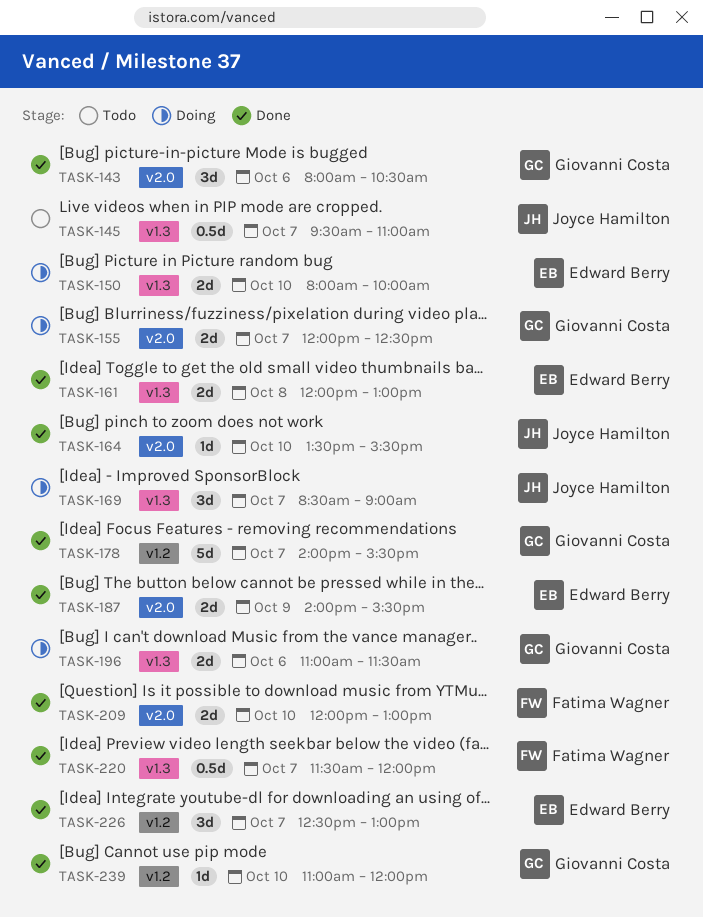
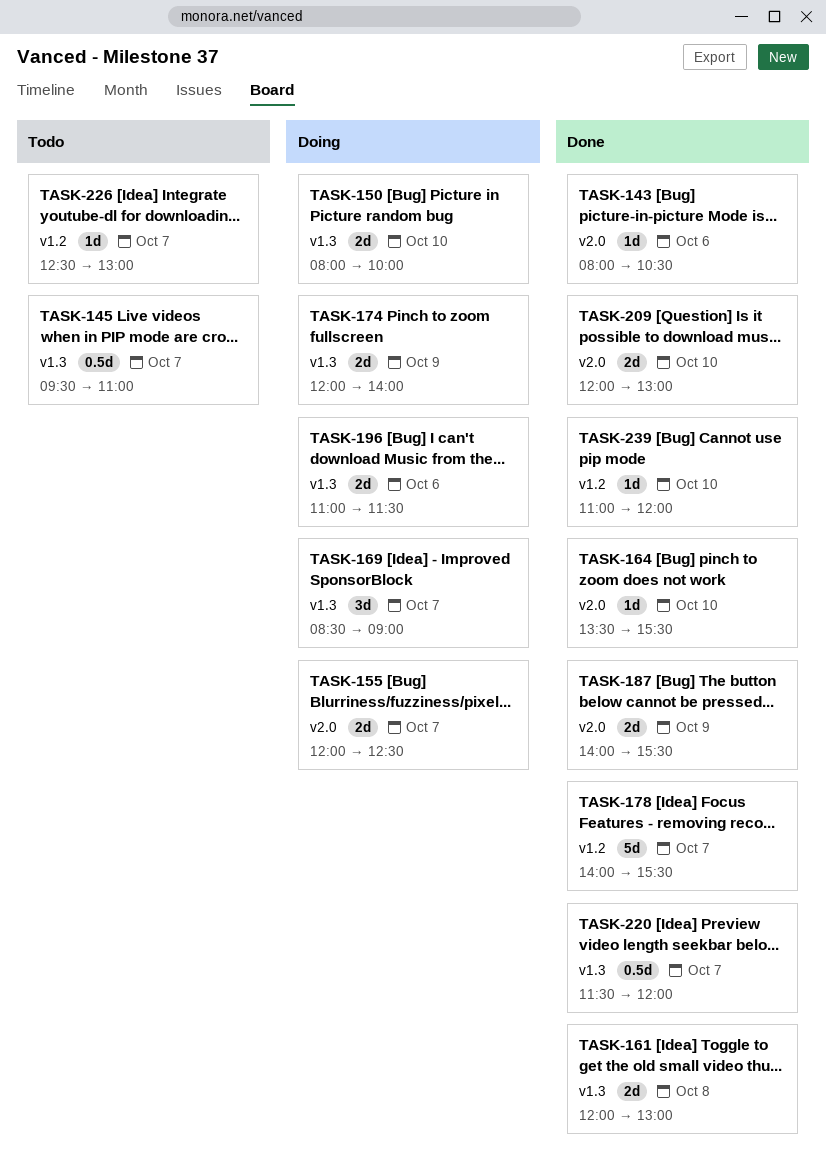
TASK-143, estimate: 3d -> 1d
TASK-174: none -> present
TASK-226, status: Done -> Todo
TASK-226, estimate: 3d -> 1d

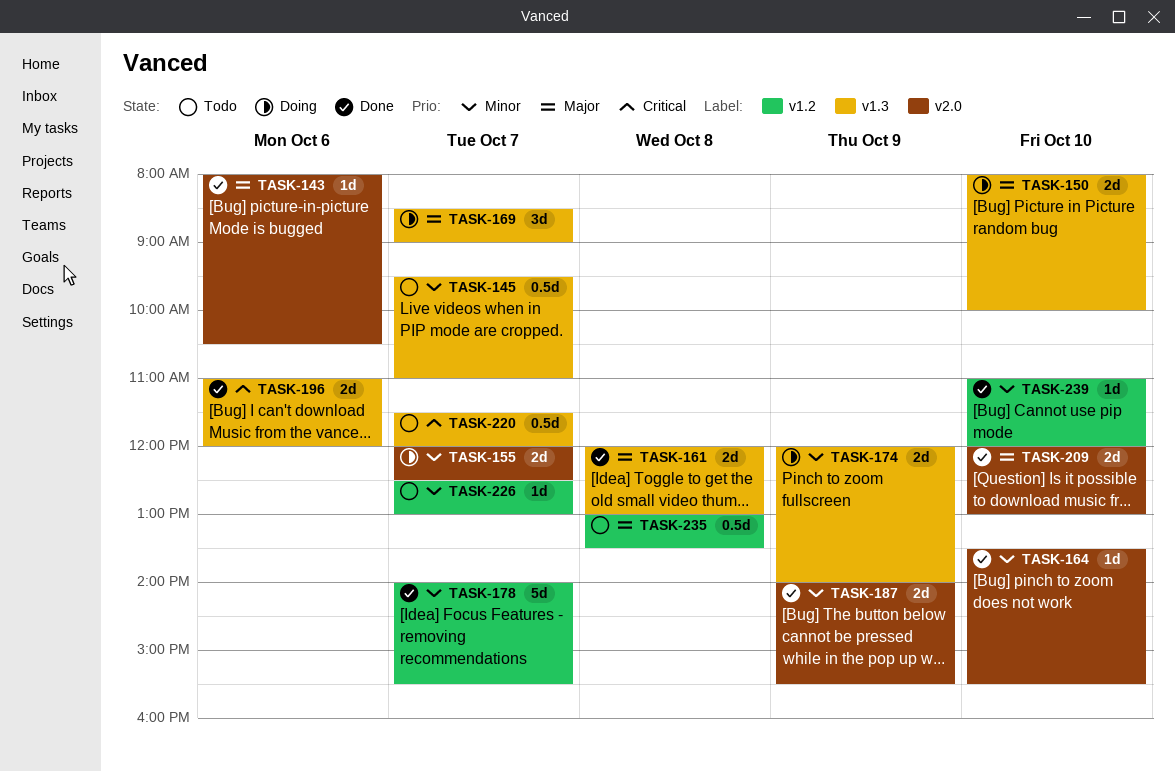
TASK-196, status: Doing -> Done
TASK-196, ends: 11:30 -> 12:00
TASK-220, status: Done -> Todo
TASK-235: none -> present

